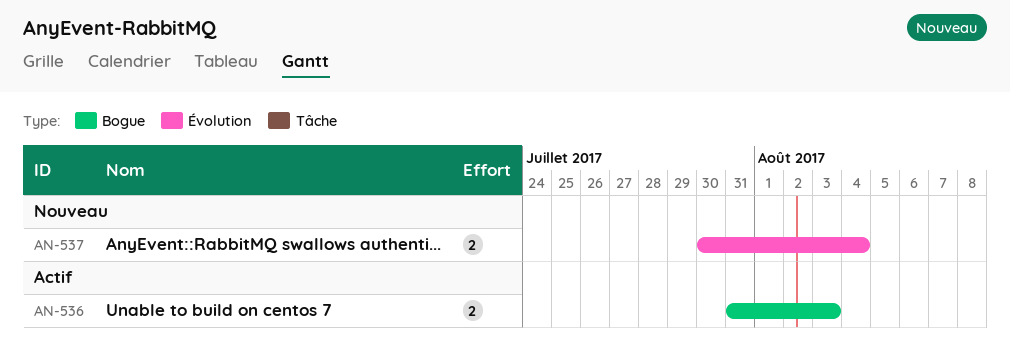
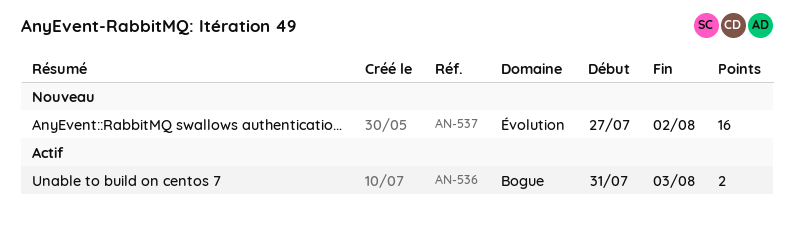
AN-537, estimate: 2 -> 16
AN-537, start: Jul 30 -> Jul 27
AN-537, due: Aug 4 -> Aug 2

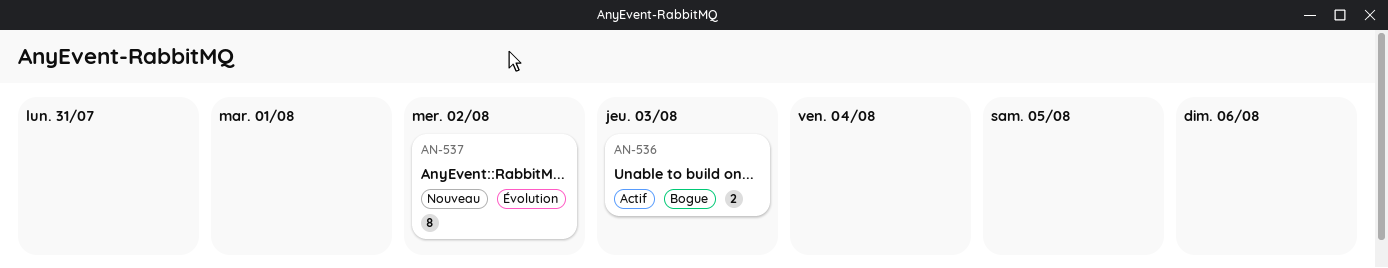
AN-537, estimate: 16 -> 8

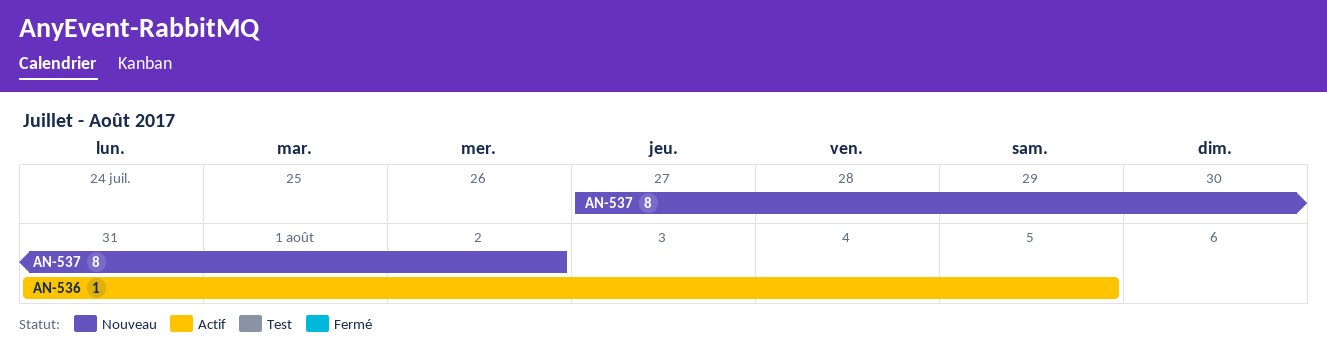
AN-536, estimate: 2 -> 1
AN-536, due: Aug 3 -> Aug 5

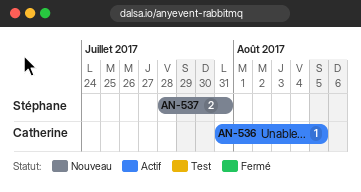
AN-537, estimate: 8 -> 2
AN-537, start: Jul 27 -> Jul 28
AN-537, due: Aug 2 -> Jul 31

